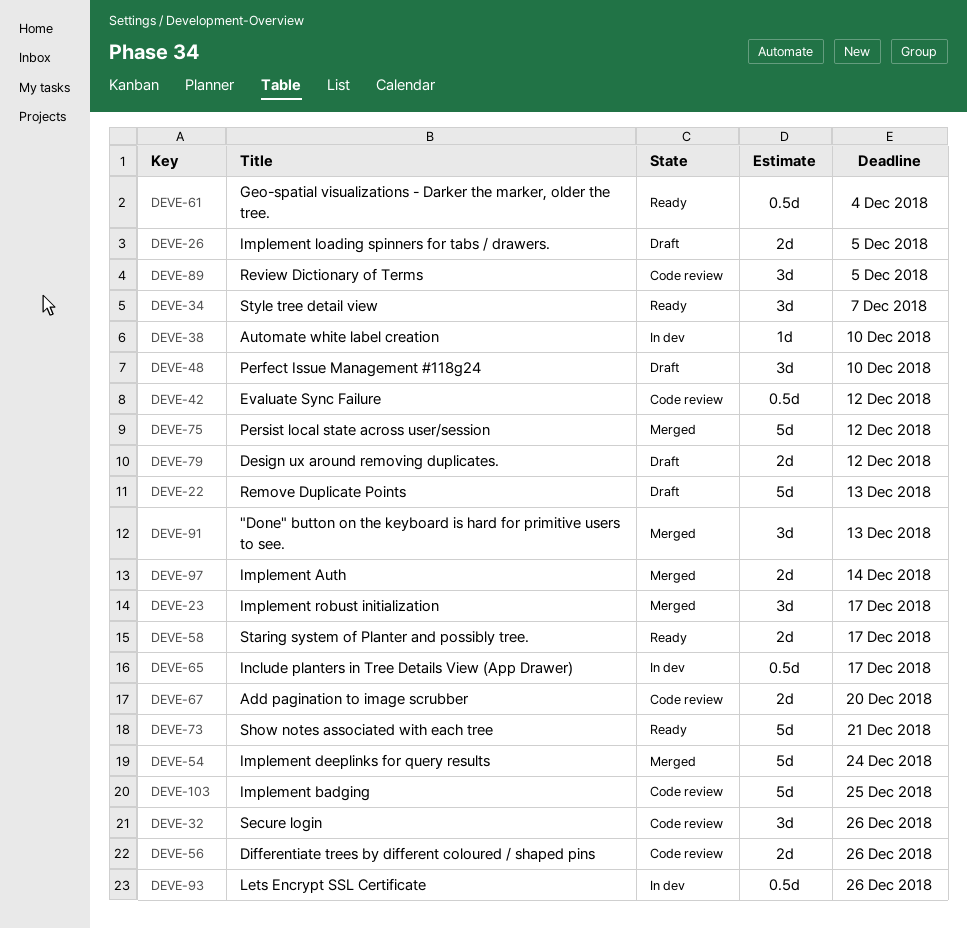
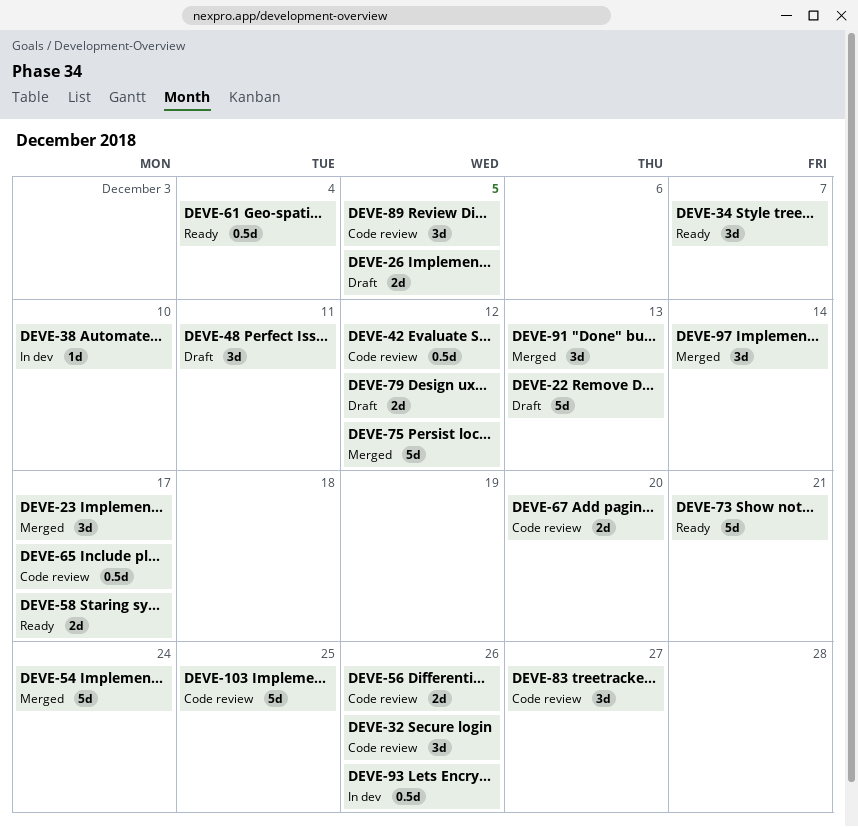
DEVE-48, due: Dec 10 -> Dec 11
DEVE-65, status: In dev -> Code review
DEVE-83: none -> present
DEVE-97, estimate: 2d -> 3d

